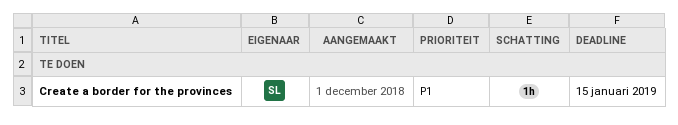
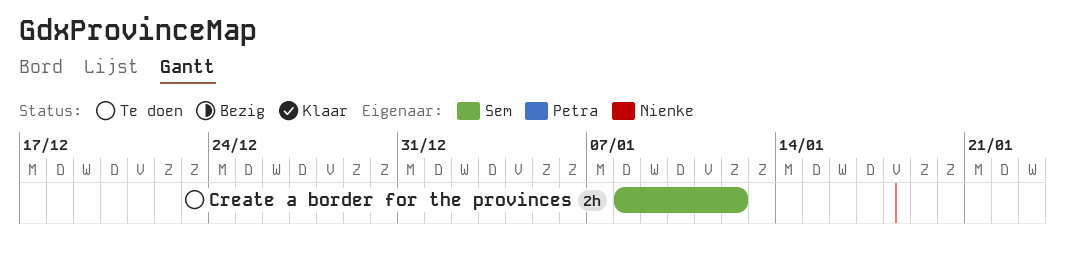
Create a border for the provinces, estimate: 1h -> 2h
Create a border for the provinces, due: Jan 15 -> Jan 12

